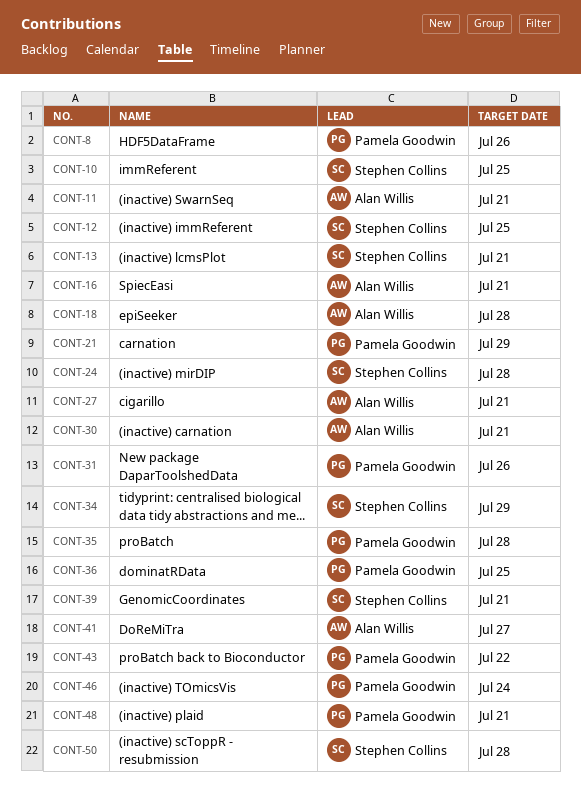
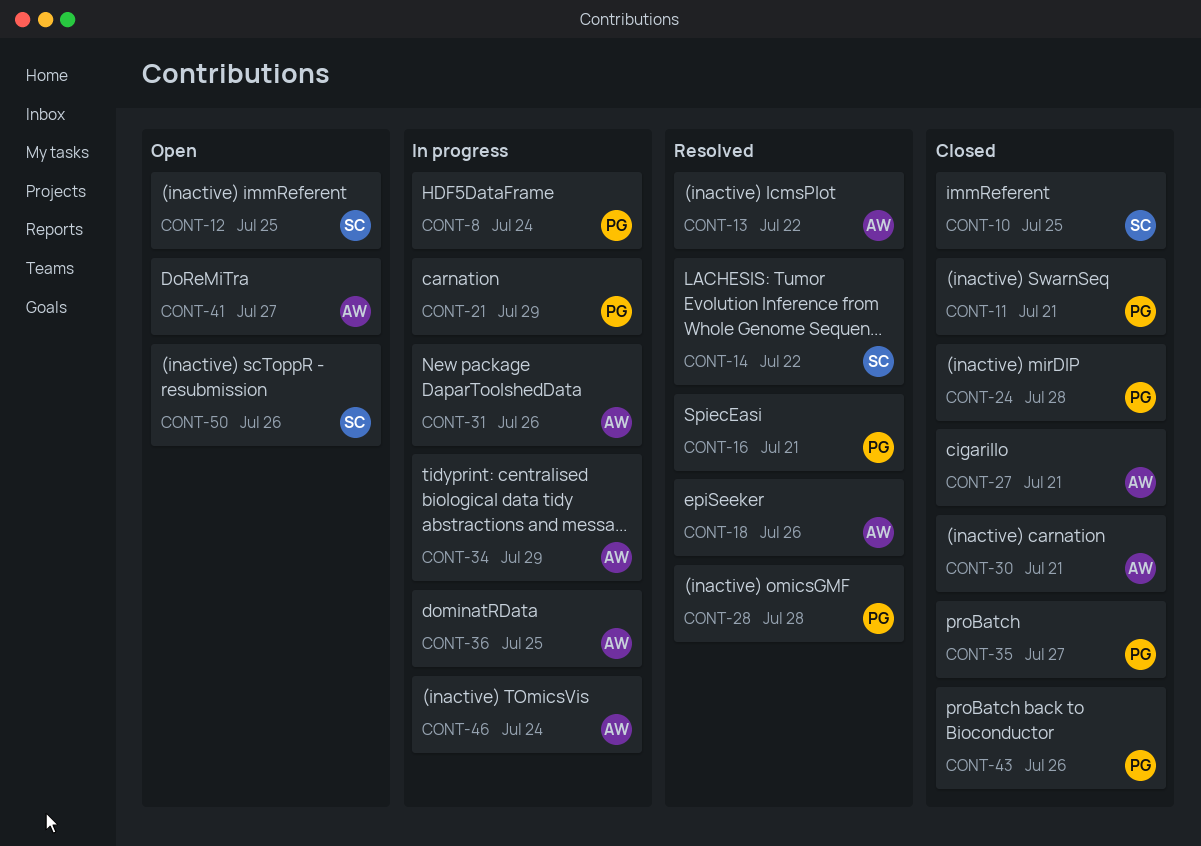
CONT-8, due: Jul 26 -> Jul 24
CONT-11, owner: Alan Willis -> Pamela Goodwin
CONT-13, owner: Stephen Collins -> Alan Willis
CONT-13, due: Jul 21 -> Jul 22
CONT-14: none -> present
CONT-16, owner: Alan Willis -> Pamela Goodwin
CONT-18, due: Jul 28 -> Jul 26
CONT-24, owner: Stephen Collins -> Pamela Goodwin
CONT-28: none -> present
CONT-31, owner: Pamela Goodwin -> Alan Willis
CONT-34, owner: Stephen Collins -> Alan Willis
CONT-35, due: Jul 28 -> Jul 27
CONT-36, owner: Pamela Goodwin -> Alan Willis
CONT-39: present -> none
CONT-43, due: Jul 22 -> Jul 26
CONT-46, owner: Pamela Goodwin -> Alan Willis
CONT-48: present -> none
CONT-50, due: Jul 28 -> Jul 26

